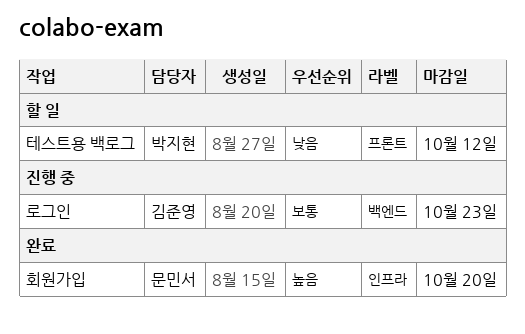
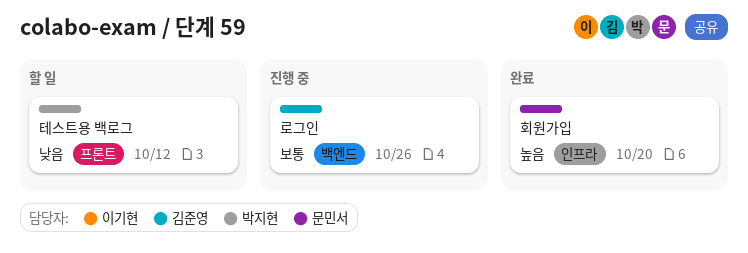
로그인, due: Oct 23 -> Oct 26

